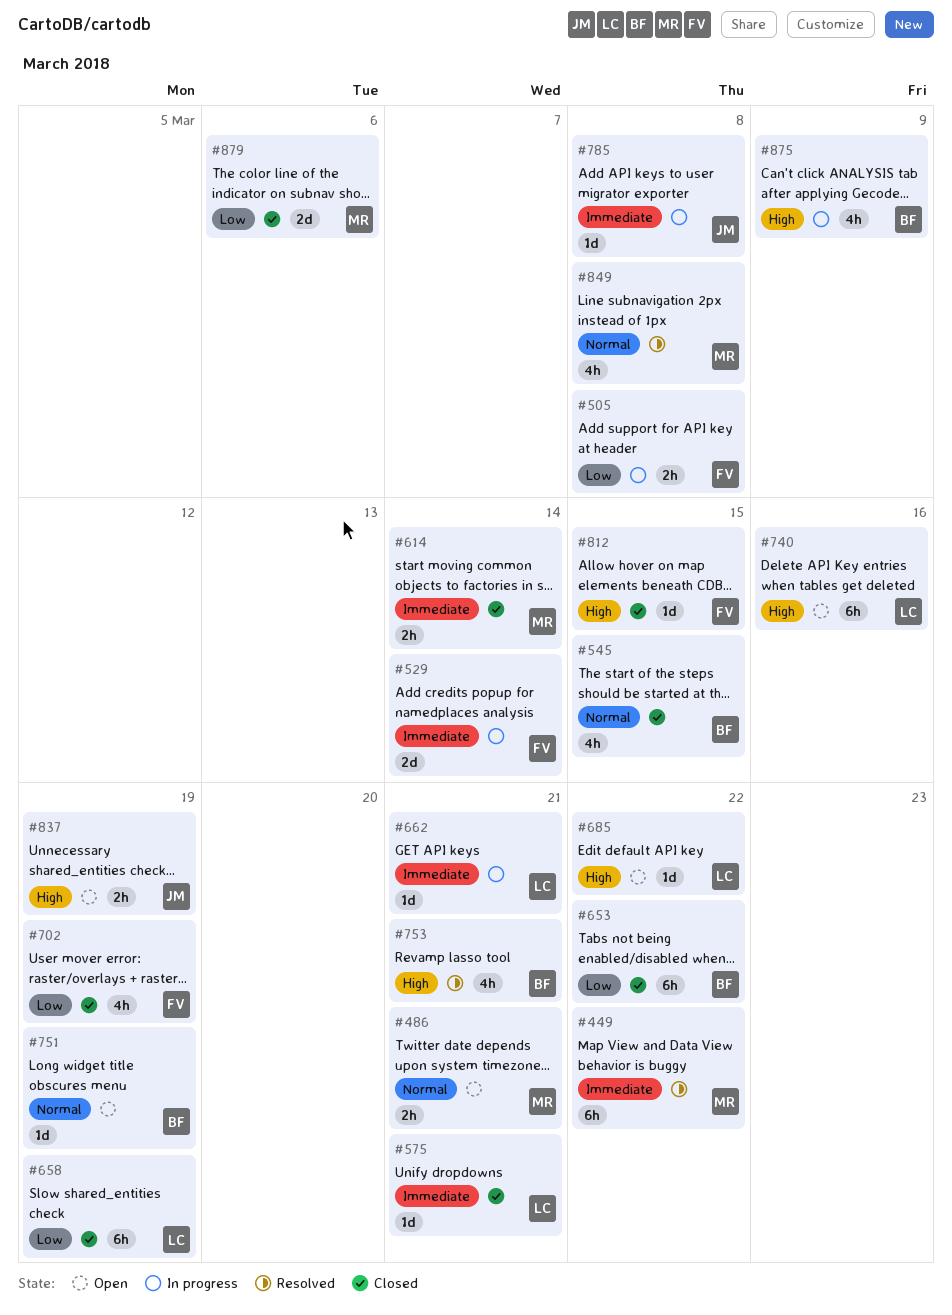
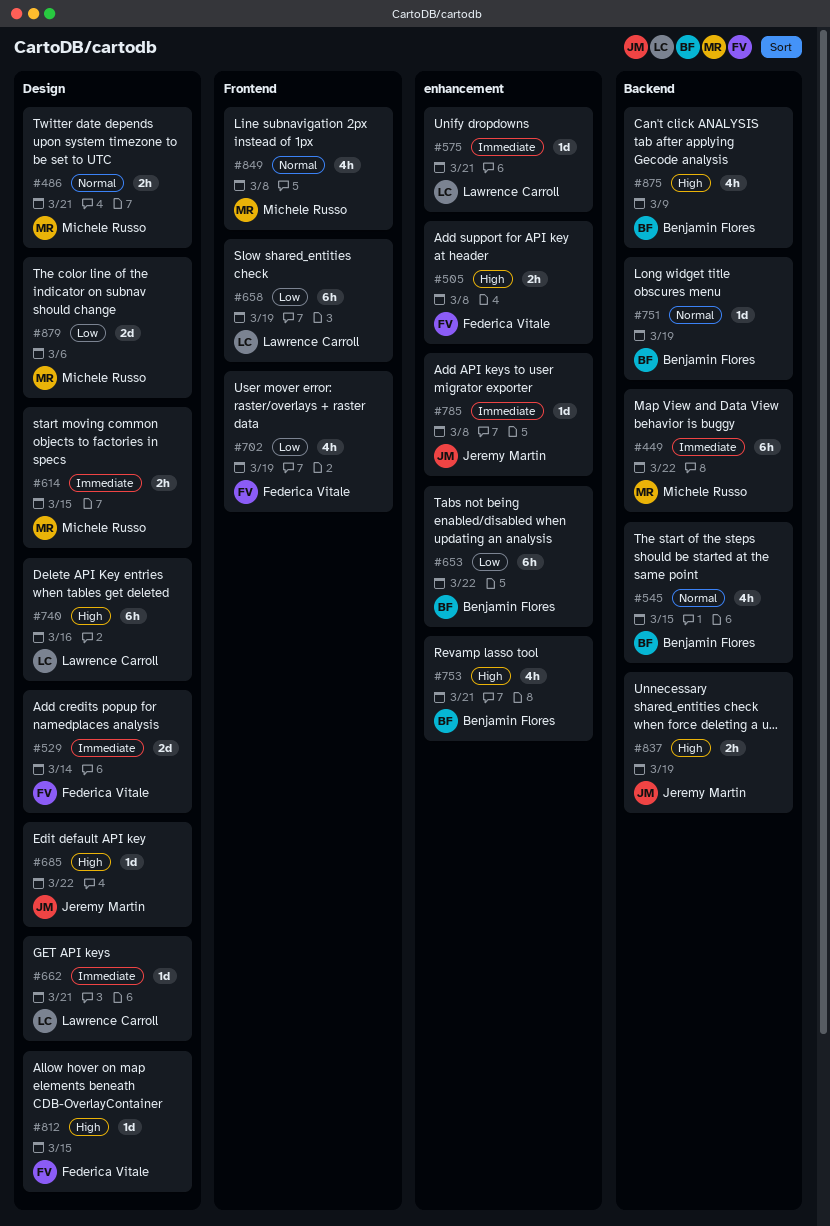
#505, priority: Low -> High
#614, due: Mar 14 -> Mar 15
#685, owner: Lawrence Carroll -> Jeremy Martin

